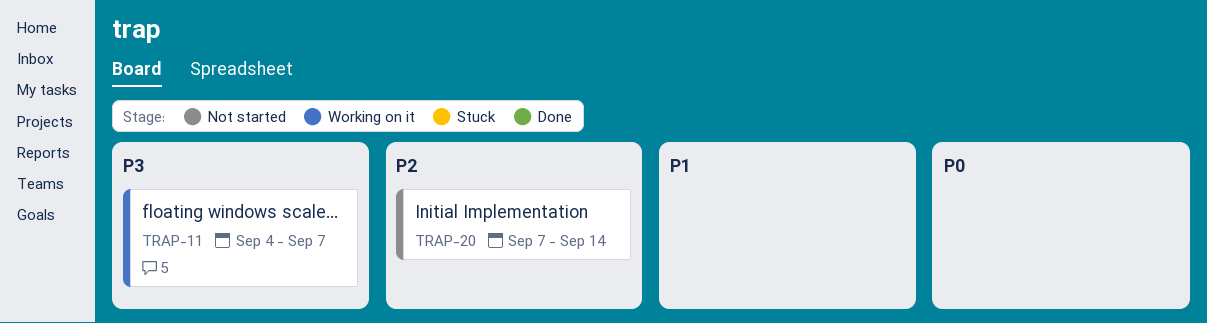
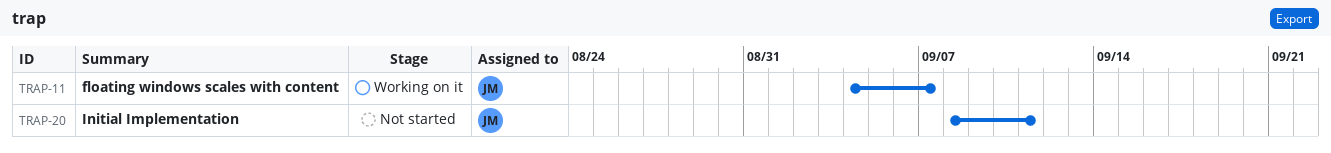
TRAP-20, start: Sep 7 -> Sep 8
TRAP-20, due: Sep 14 -> Sep 11

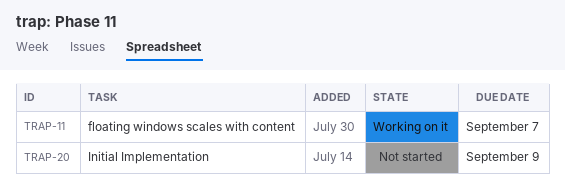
TRAP-20, due: Sep 11 -> Sep 9

